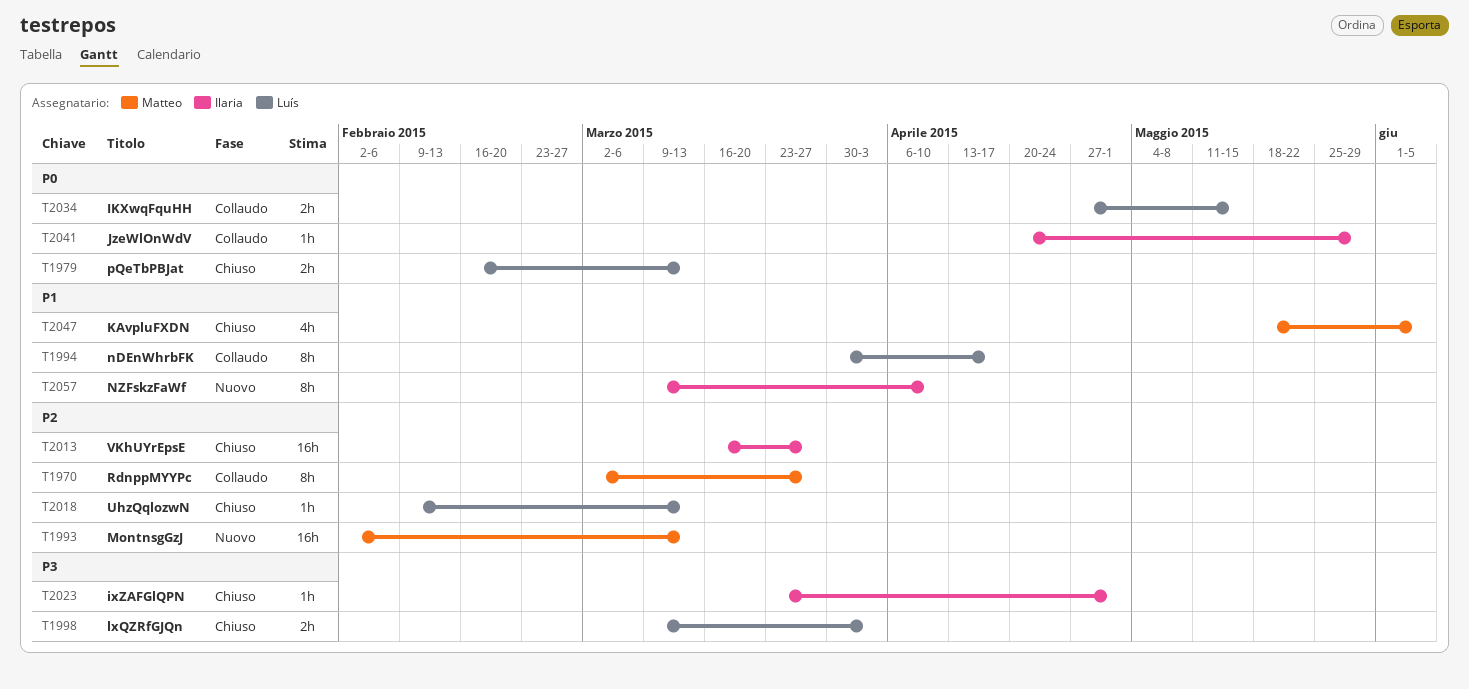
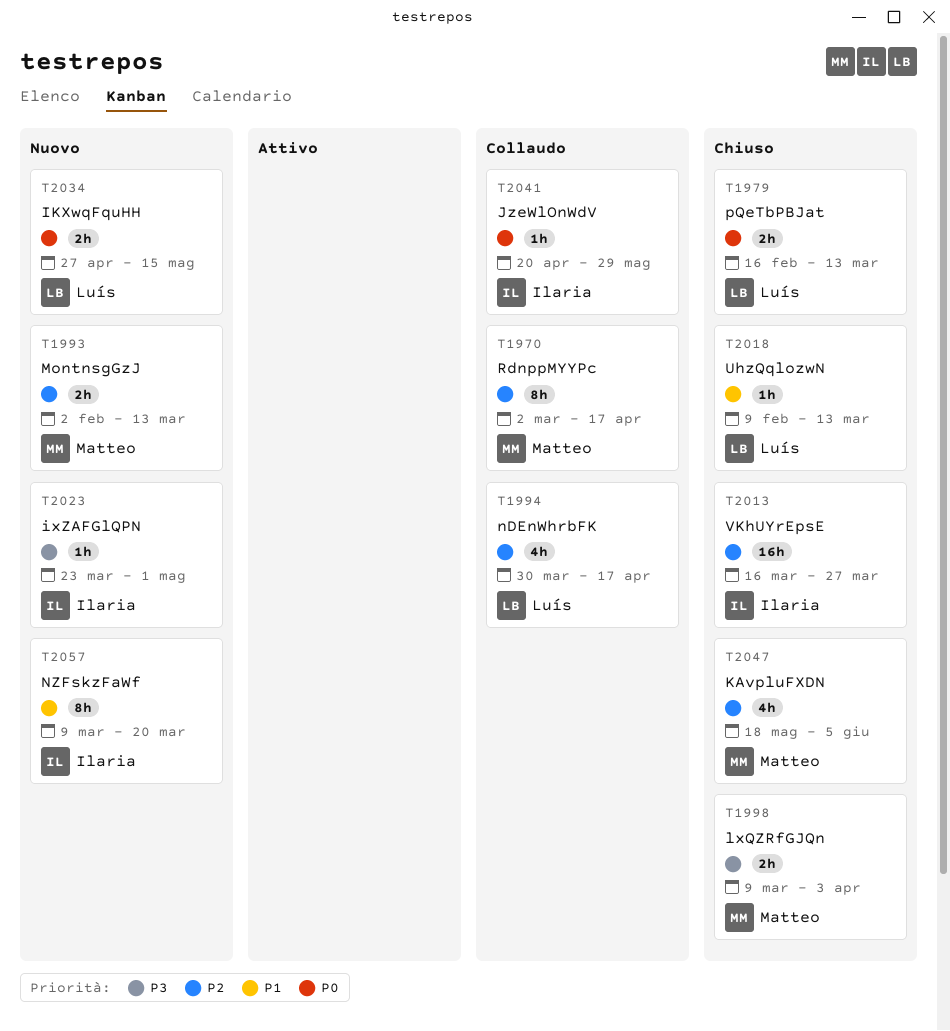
T1970, due: Mar 27 -> Apr 17
T1993, estimate: 16h -> 2h
T1994, priority: P1 -> P2
T1994, estimate: 8h -> 4h
T1998, owner: Luís -> Matteo
T2018, priority: P2 -> P1
T2023, status: Chiuso -> Nuovo
T2034, status: Collaudo -> Nuovo
T2047, priority: P1 -> P2
T2057, due: Apr 10 -> Mar 20

